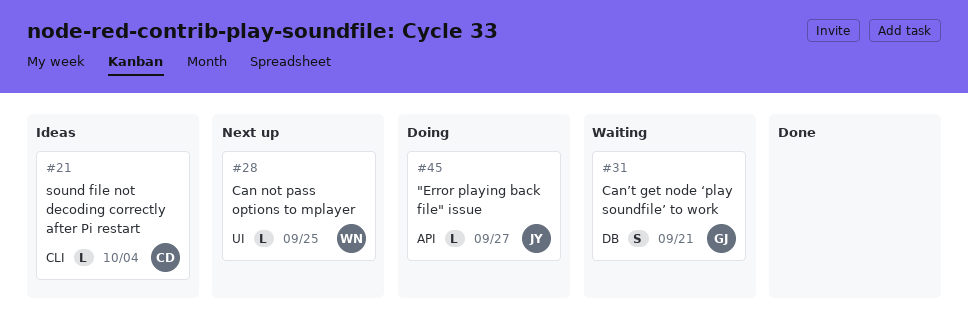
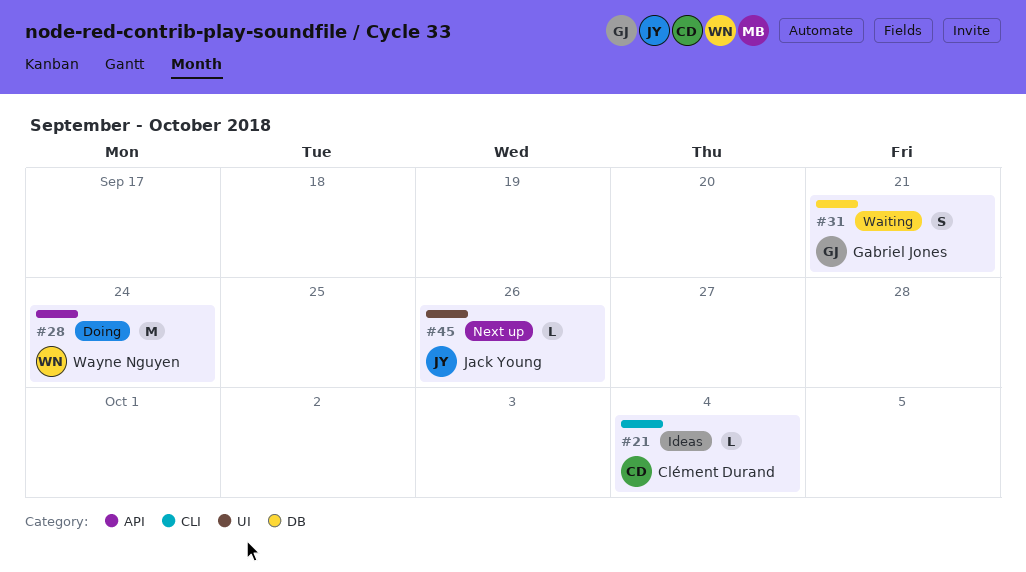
#28, status: Next up -> Doing
#28, label: UI -> API
#28, estimate: L -> M
#28, due: Sep 25 -> Sep 24
#45, status: Doing -> Next up
#45, label: API -> UI
#45, due: Sep 27 -> Sep 26

